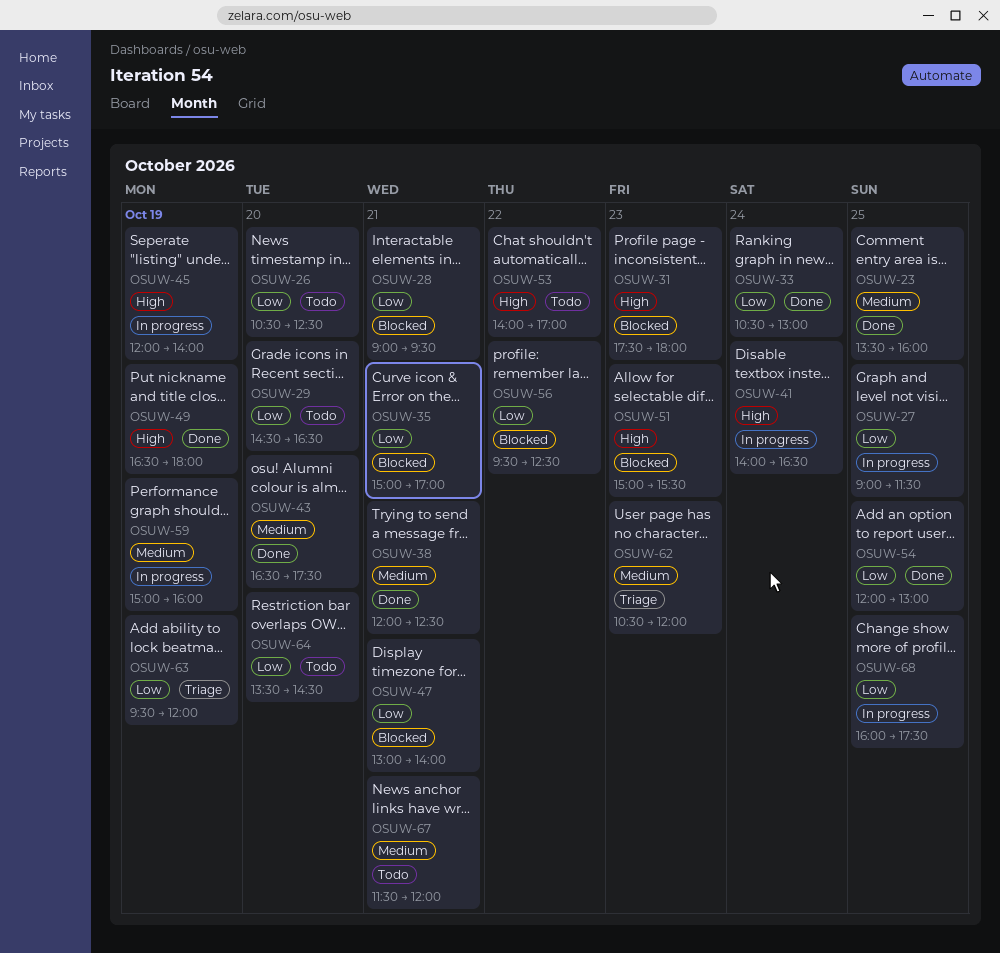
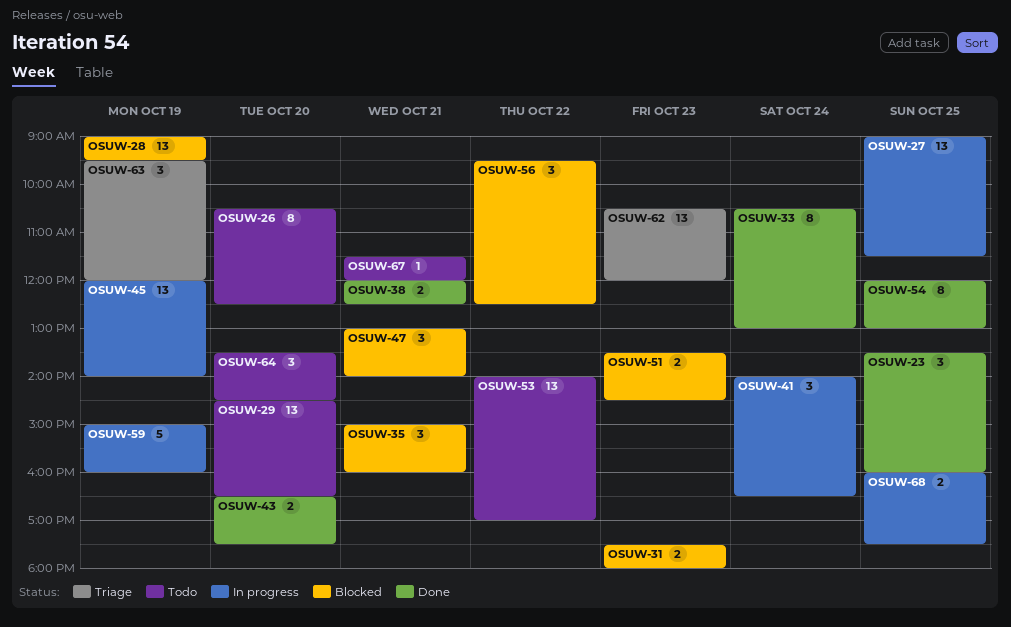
OSUW-28, day: Oct 21 -> Oct 19
OSUW-35, ends: 17:00 -> 16:00
OSUW-49: present -> none
OSUW-51, begins: 15:00 -> 13:30
OSUW-51, ends: 15:30 -> 14:30

